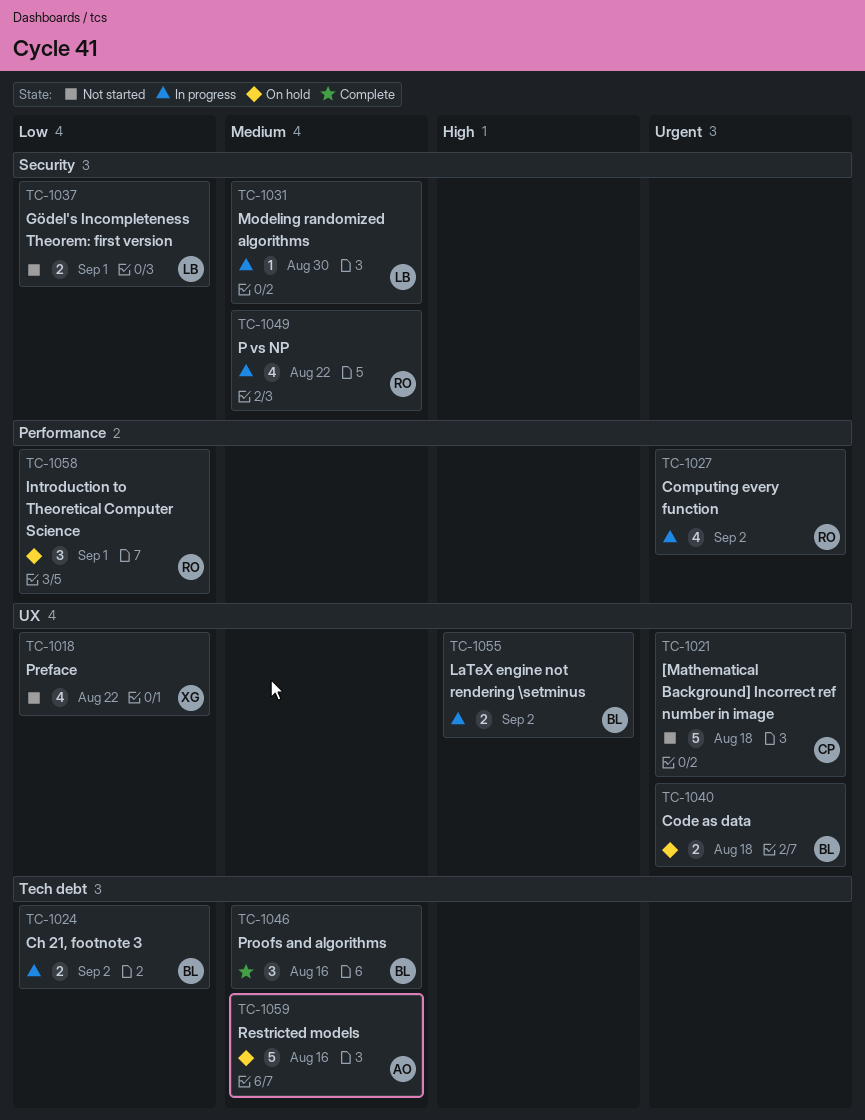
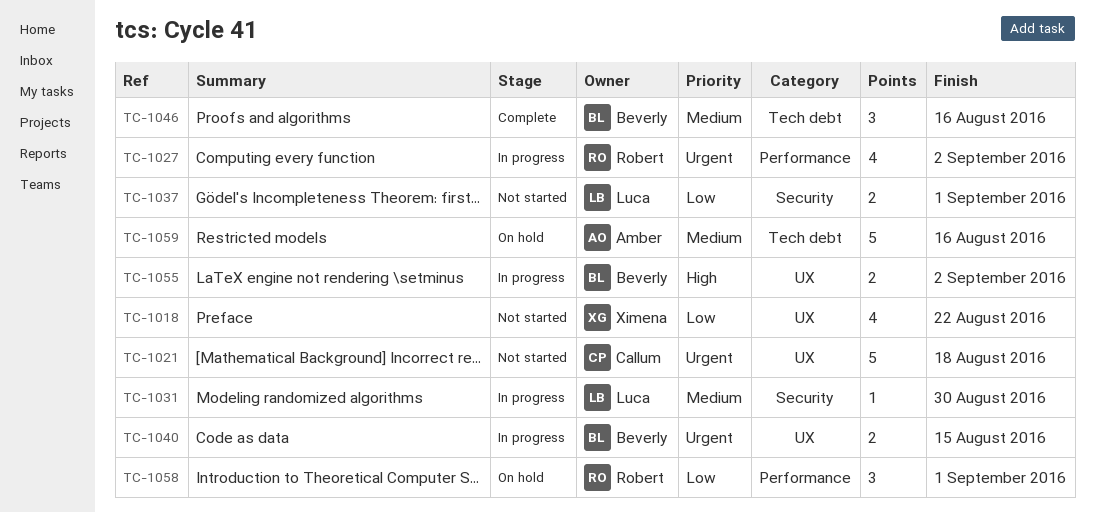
TC-1024: present -> none
TC-1040, status: On hold -> In progress
TC-1040, due: Aug 18 -> Aug 15
TC-1049: present -> none

